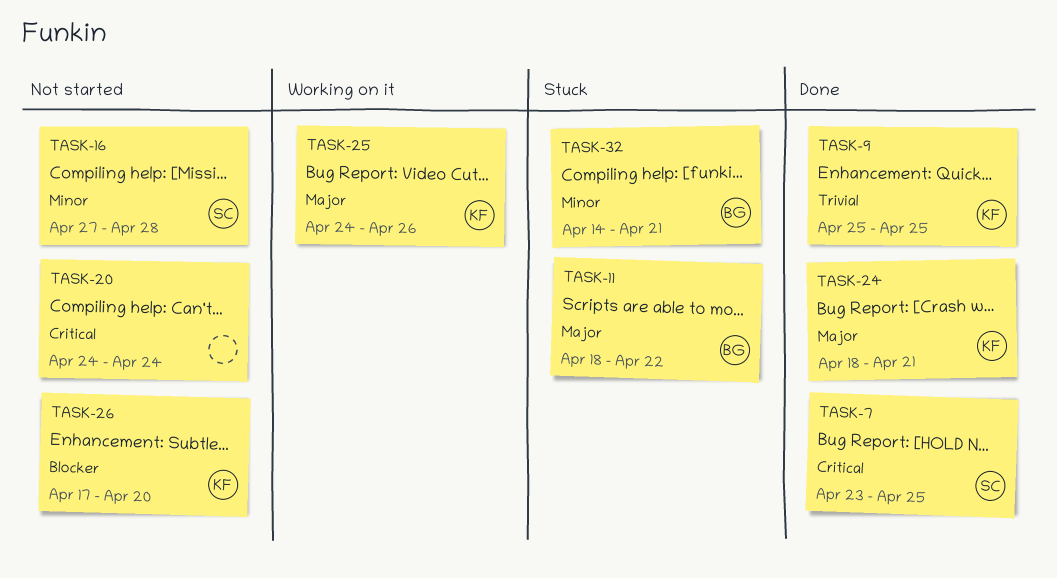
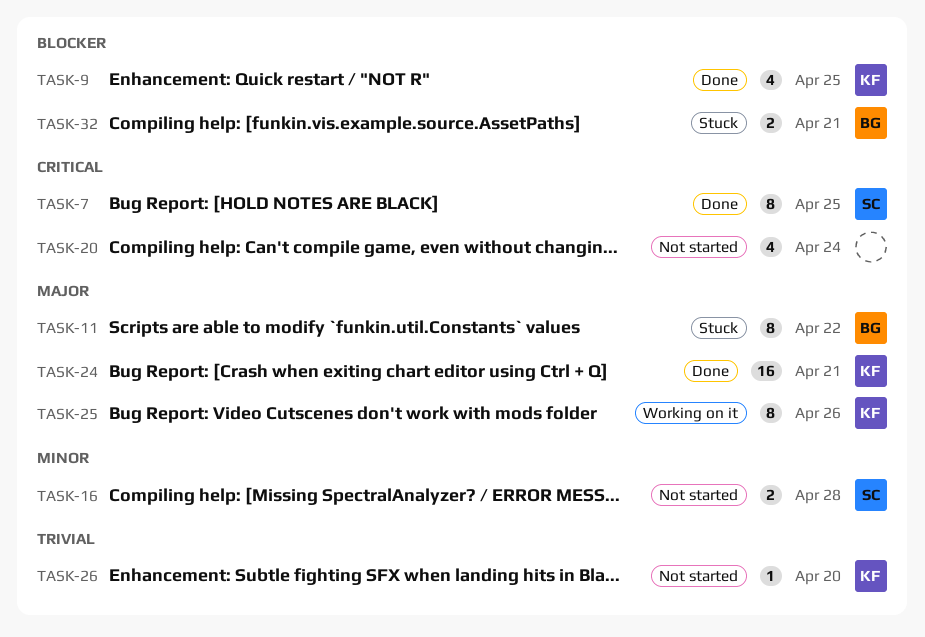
TASK-9, priority: Trivial -> Blocker
TASK-26, priority: Blocker -> Trivial
TASK-32, priority: Minor -> Blocker

